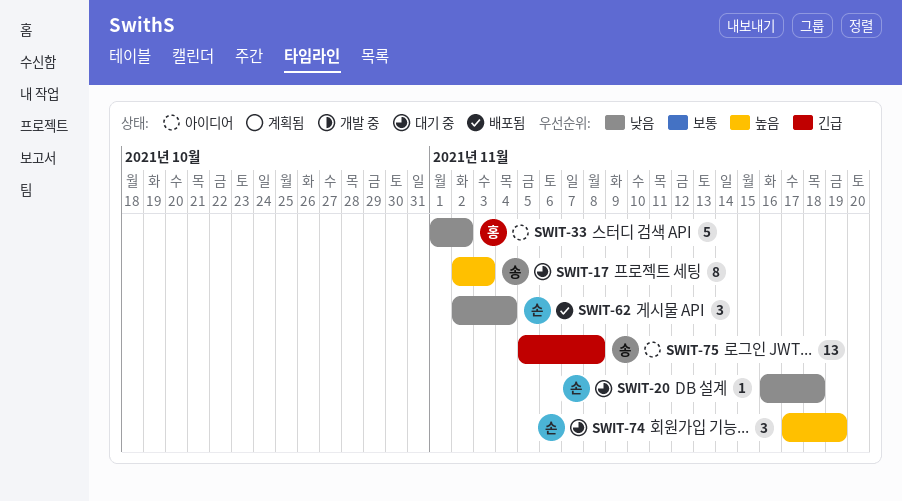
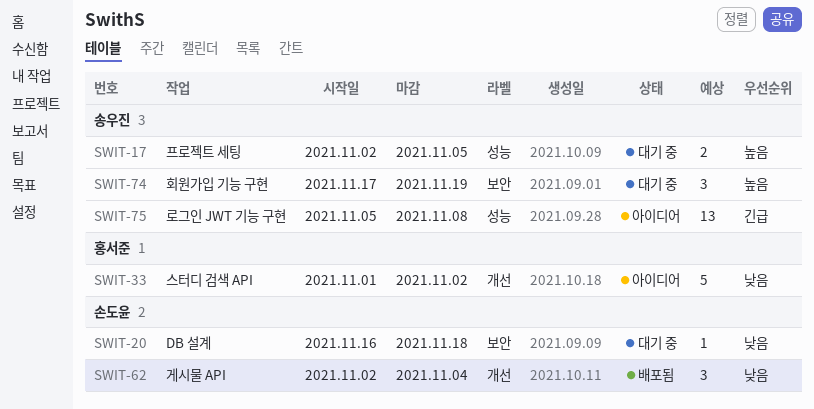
SWIT-17, estimate: 8 -> 2
SWIT-17, due: Nov 3 -> Nov 5
SWIT-74, owner: 손도윤 -> 송우진

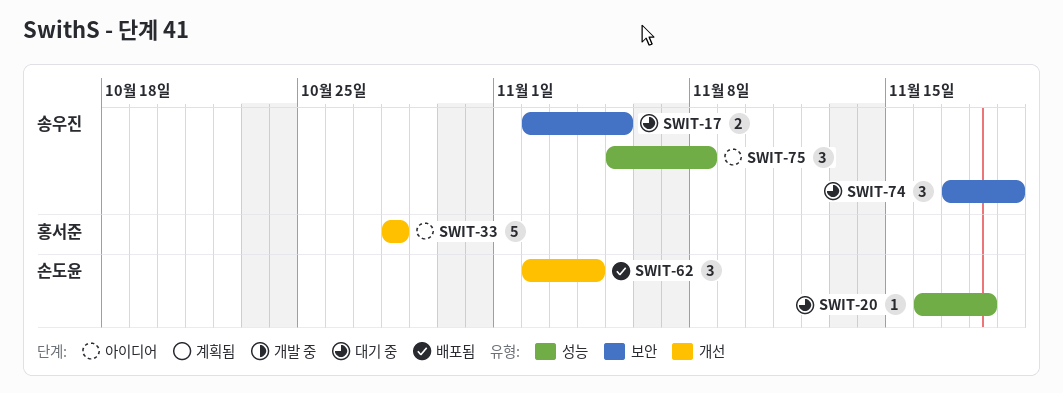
SWIT-17, label: 성능 -> 보안
SWIT-20, label: 보안 -> 성능
SWIT-33, start: Nov 1 -> Oct 28
SWIT-33, due: Nov 2 -> Oct 28
SWIT-75, estimate: 13 -> 3

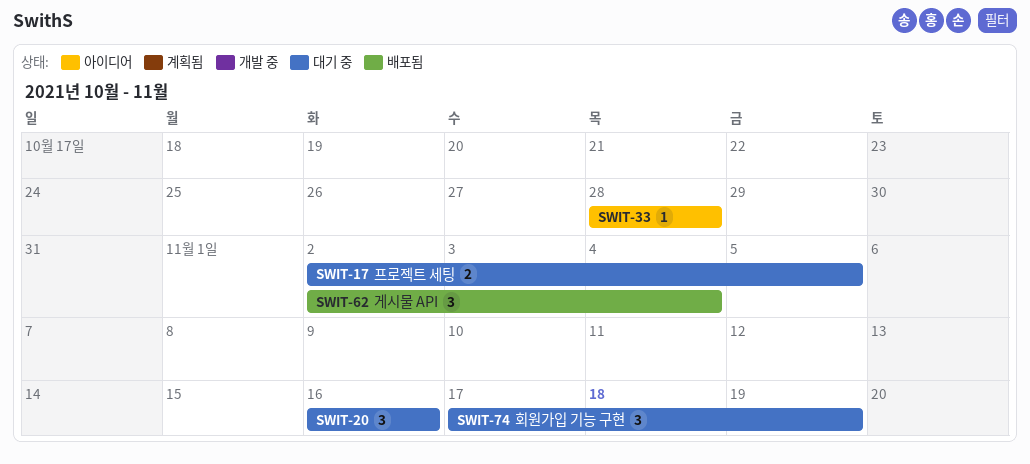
SWIT-20, estimate: 1 -> 3
SWIT-20, due: Nov 18 -> Nov 16
SWIT-33, estimate: 5 -> 1
SWIT-75: present -> none

